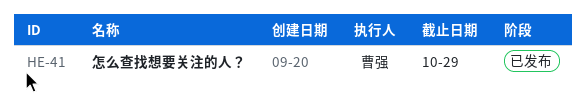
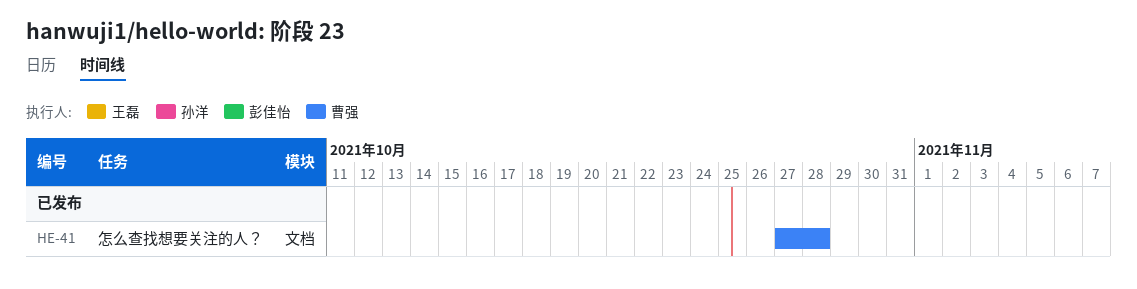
HE-41, due: Oct 29 -> Oct 28

